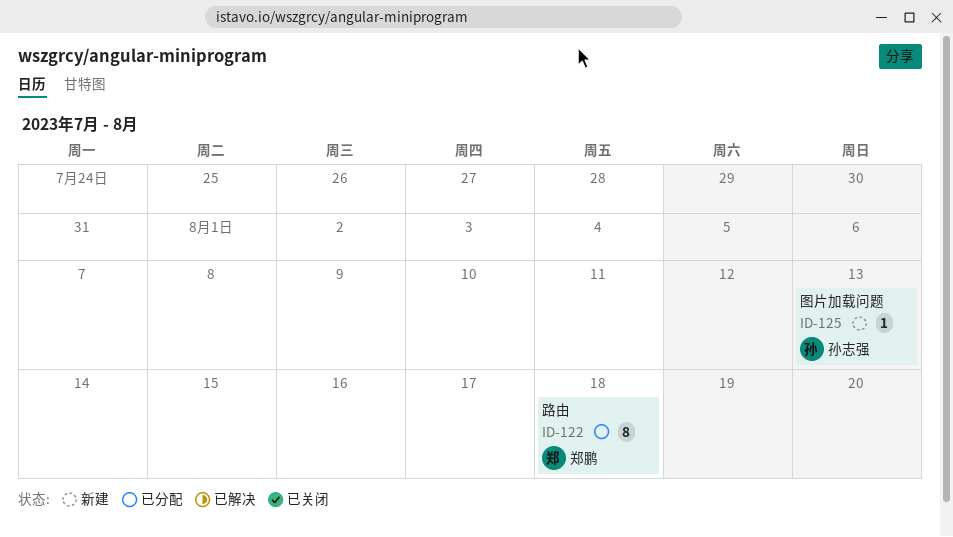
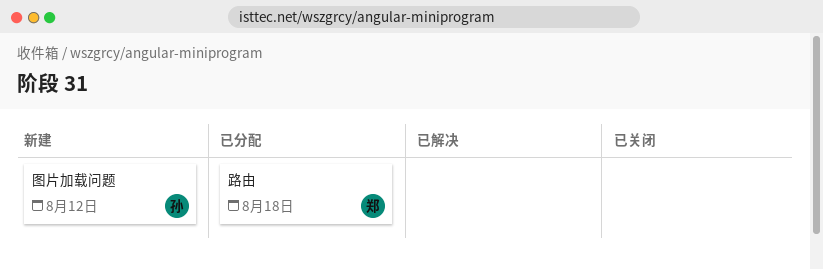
图片加载问题, due: Aug 13 -> Aug 12

